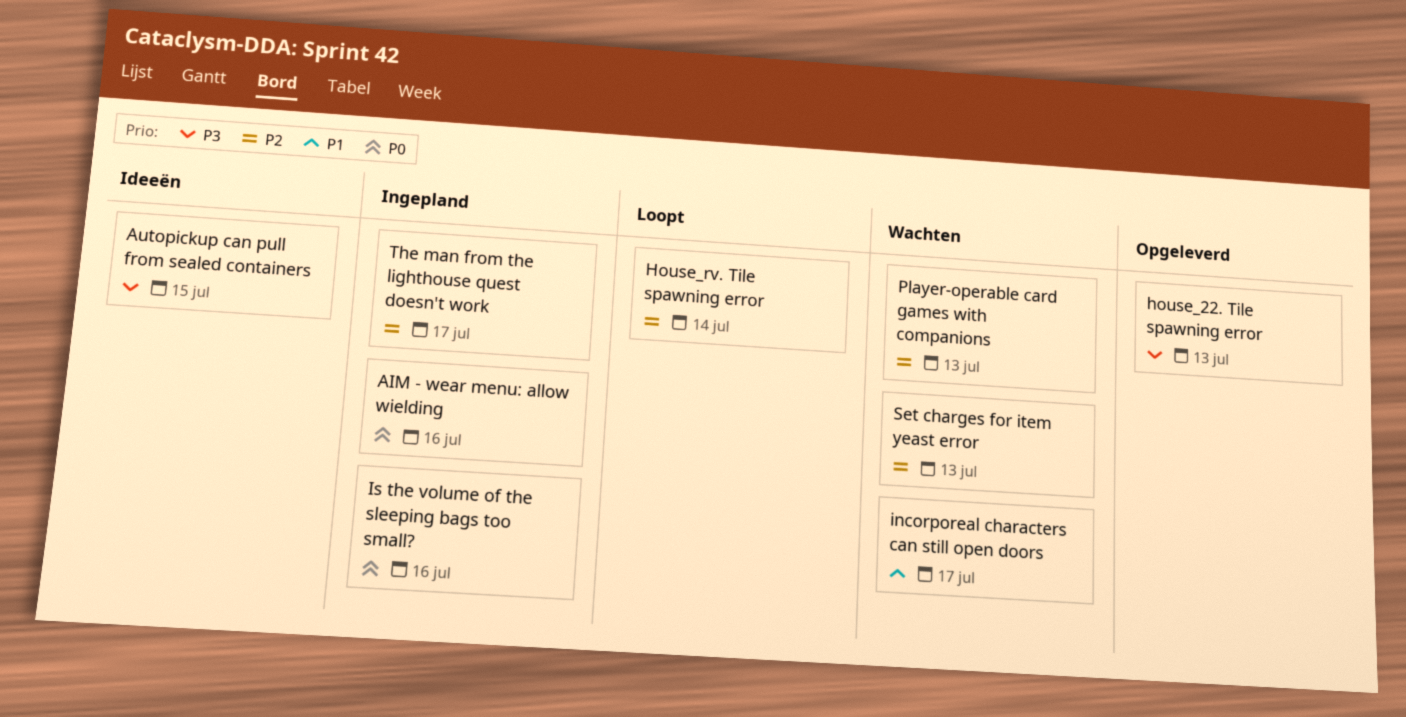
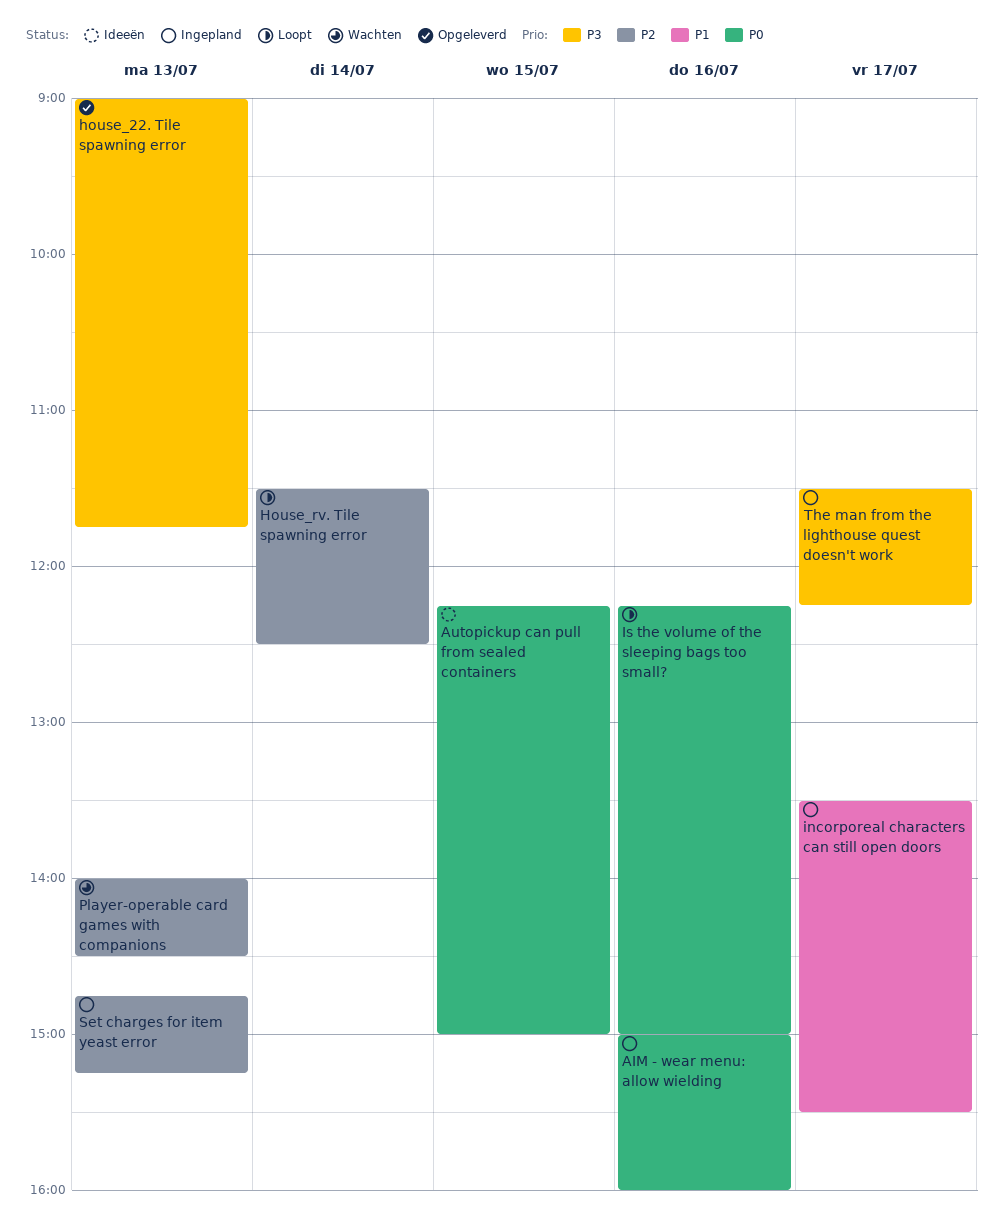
Autopickup can pull from sealed containers, priority: P3 -> P0
incorporeal characters can still open doors, status: Wachten -> Ingepland
Is the volume of the sleeping bags too small?, status: Ingepland -> Loopt
Set charges for item yeast error, status: Wachten -> Ingepland
The man from the lighthouse quest doesn't work, priority: P2 -> P3

